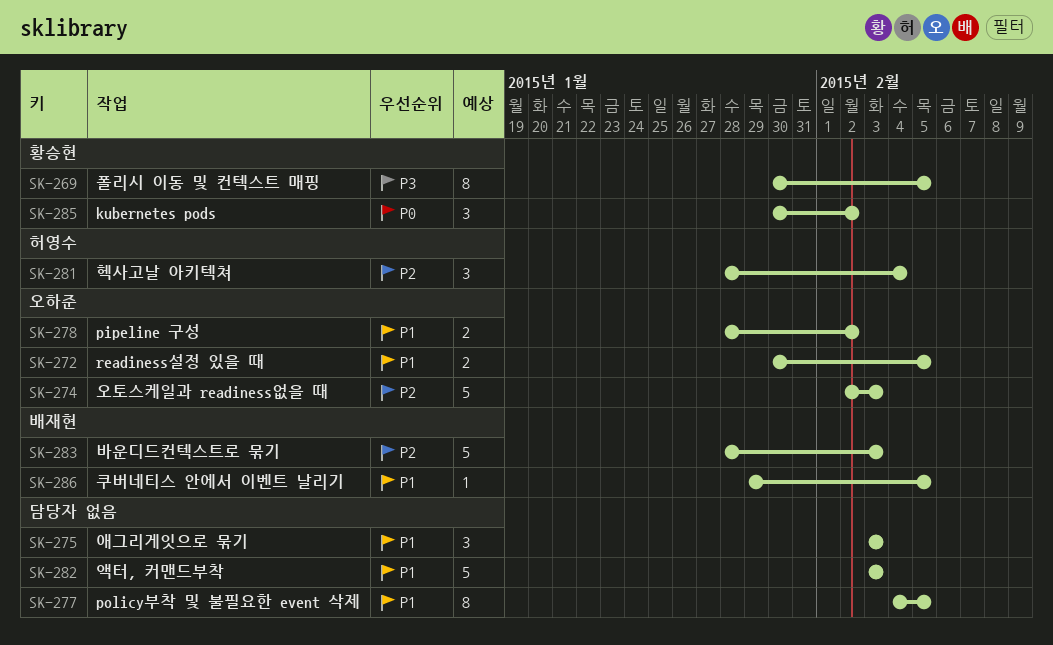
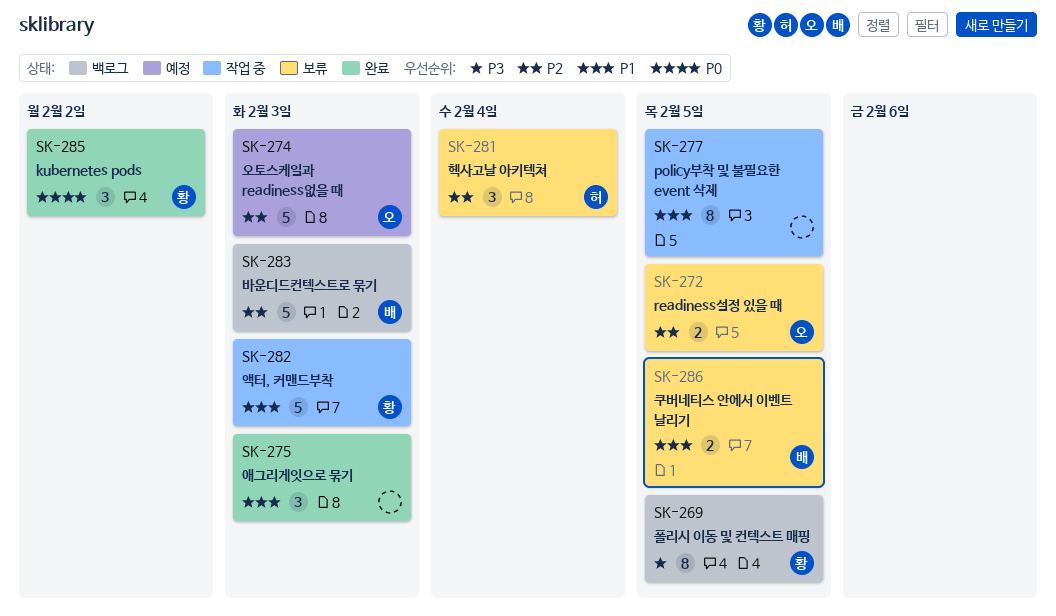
SK-272, priority: P1 -> P2
SK-278: present -> none
SK-282, owner: none -> 황승현
SK-286, estimate: 1 -> 2

